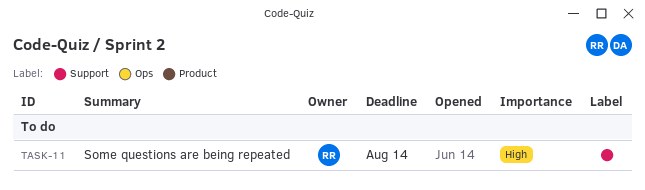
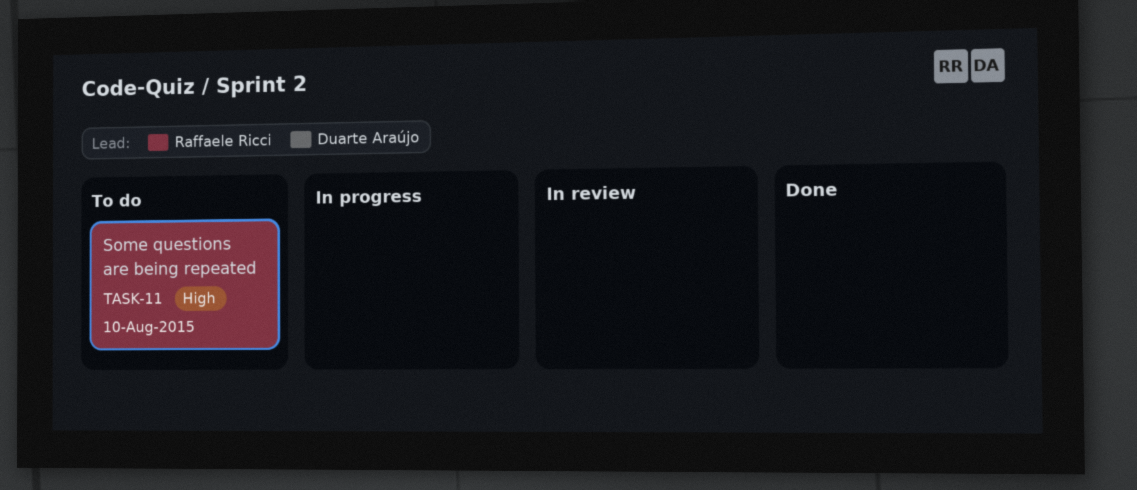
TASK-11, due: Aug 14 -> Aug 10

